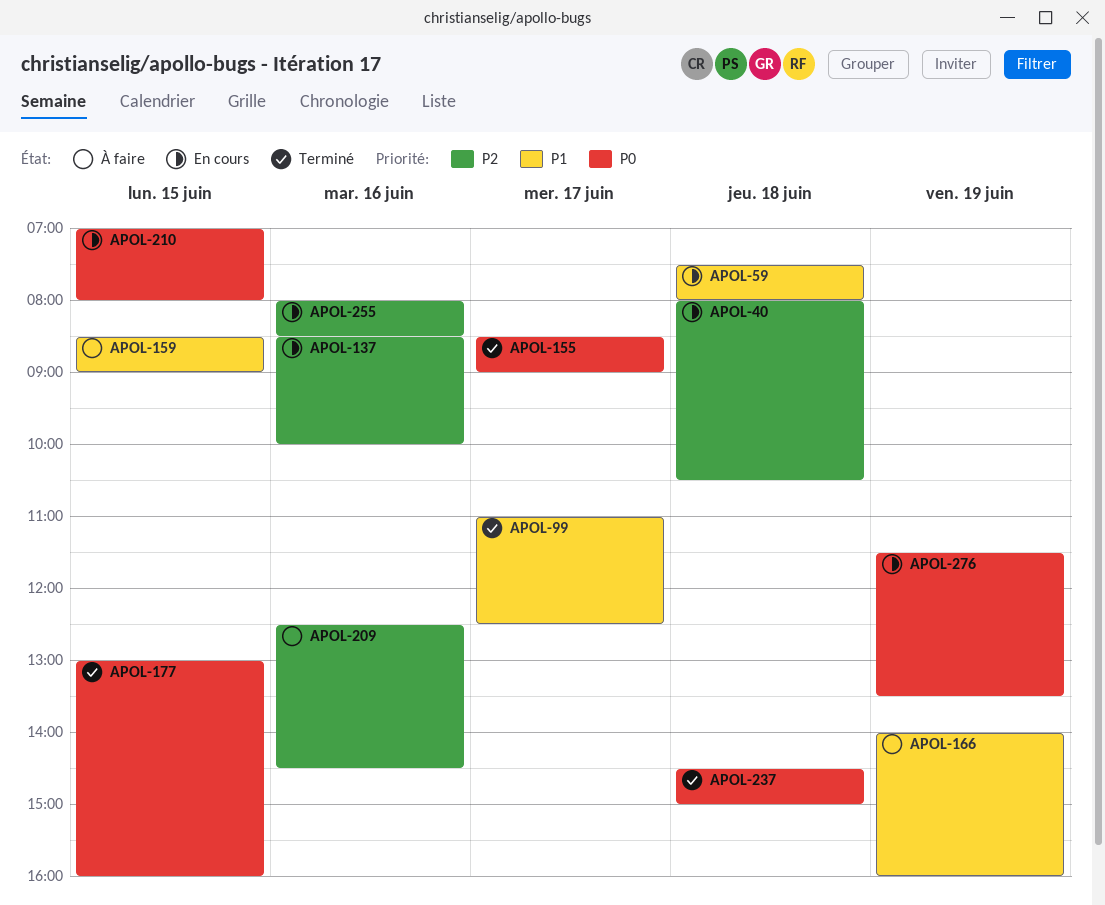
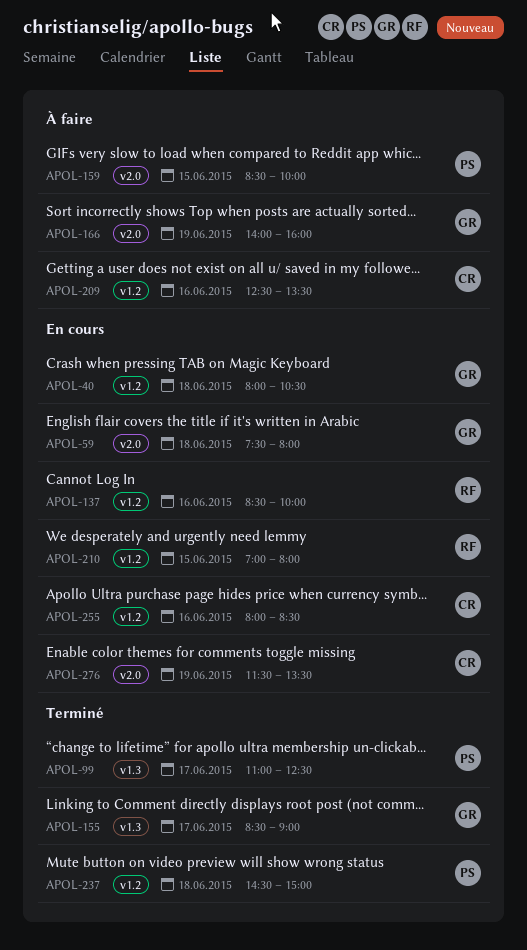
APOL-159, ends: 09:00 -> 10:00
APOL-177: present -> none
APOL-209, ends: 14:30 -> 13:30

